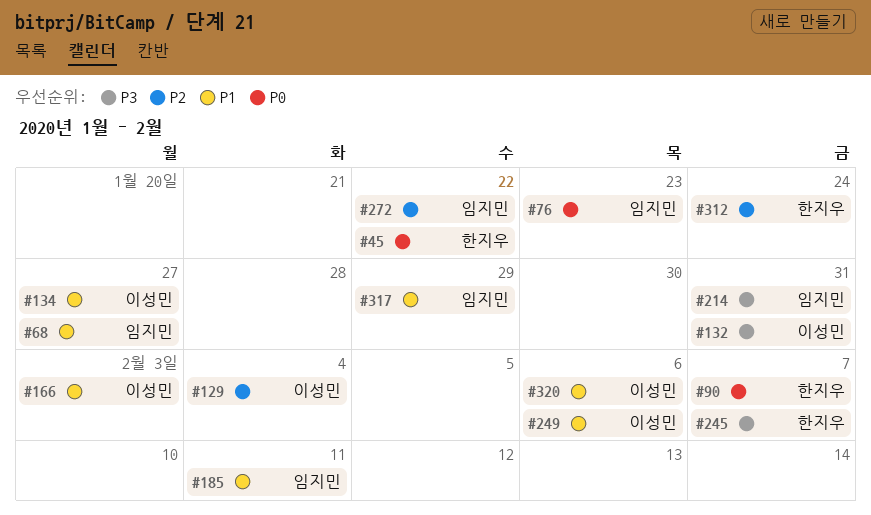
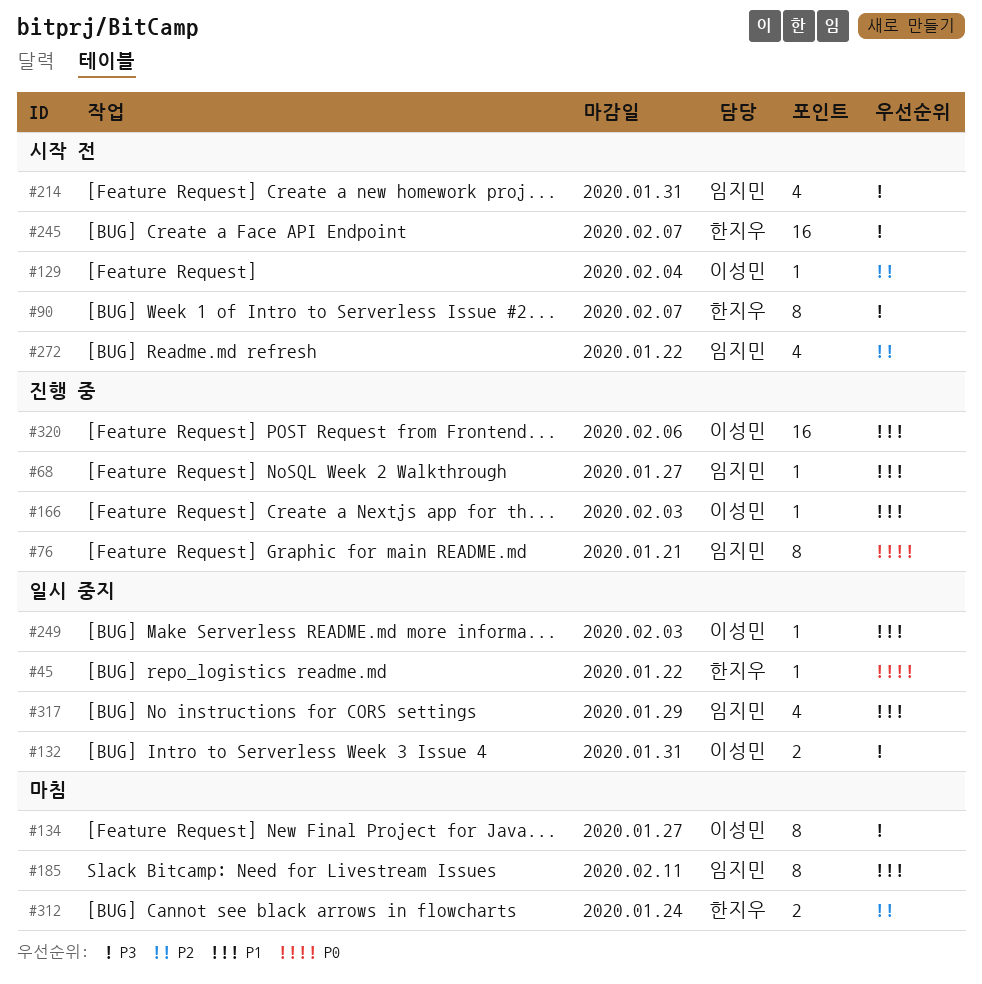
#76, due: Jan 23 -> Jan 21
#90, priority: P0 -> P3
#134, priority: P1 -> P3
#249, due: Feb 6 -> Feb 3

